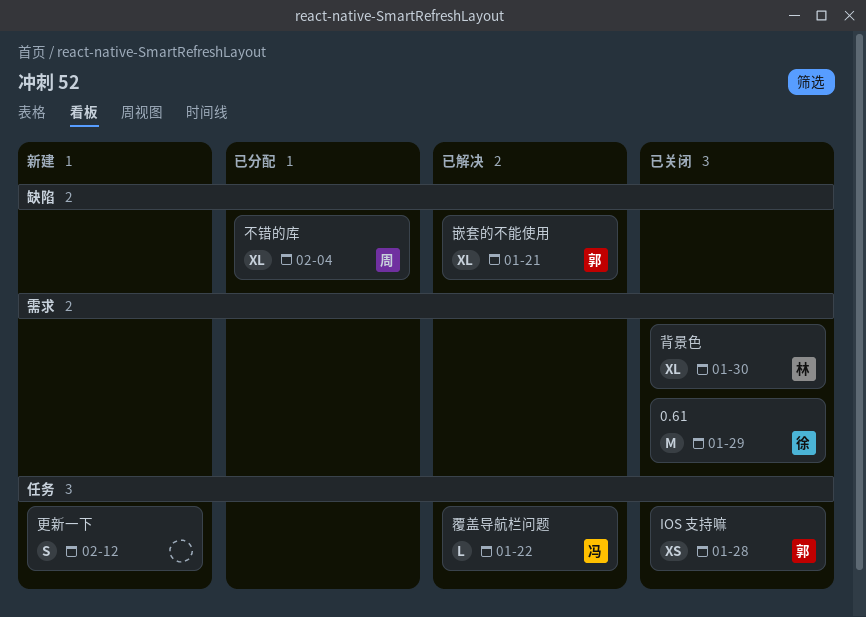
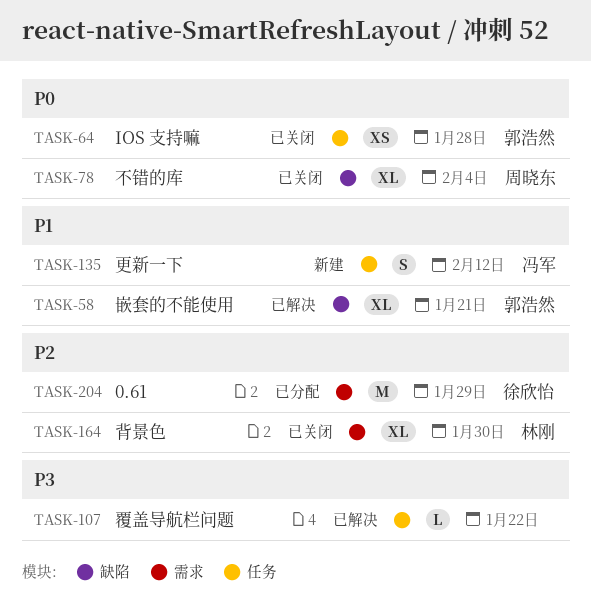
0.61, status: 已关闭 -> 已分配
不错的库, status: 已分配 -> 已关闭
更新一下, owner: none -> 冯军
覆盖导航栏问题, owner: 冯军 -> none

